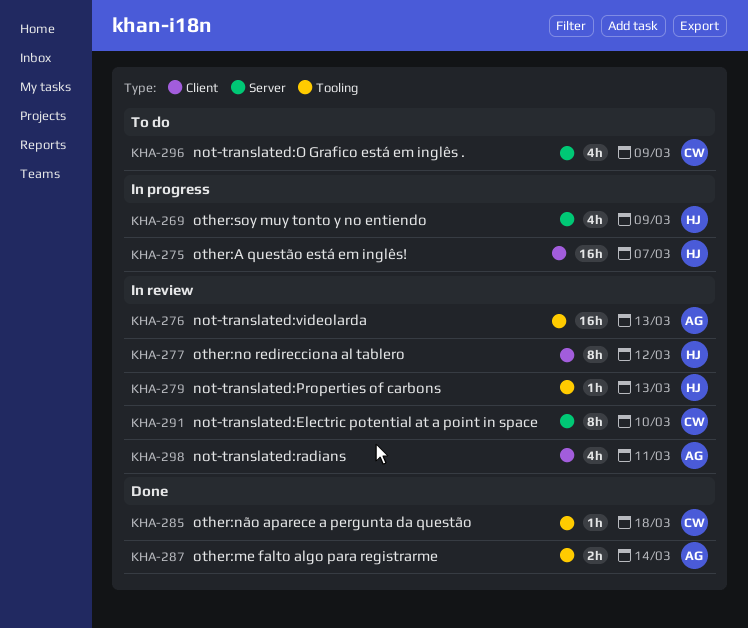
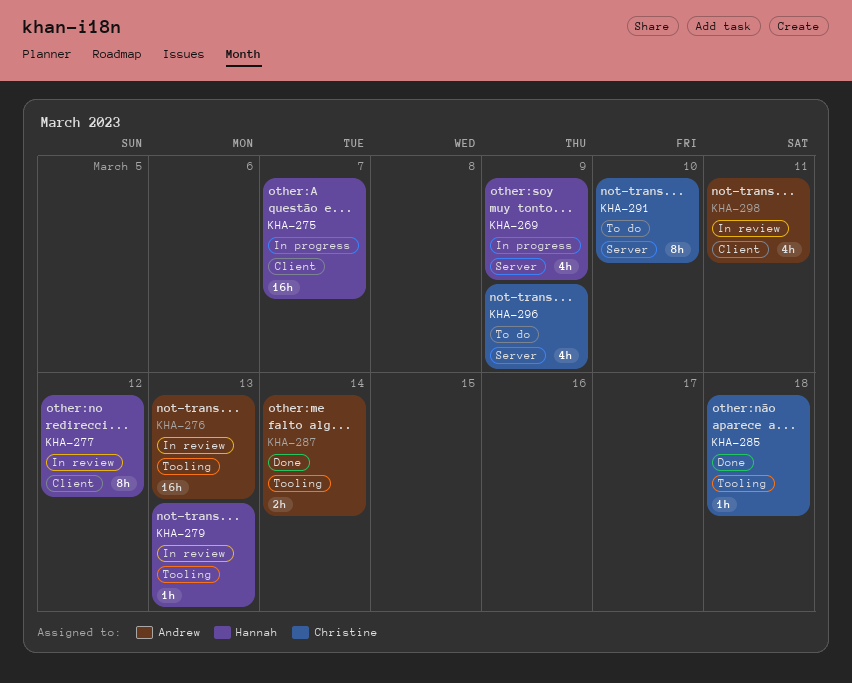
KHA-291, status: In review -> To do

